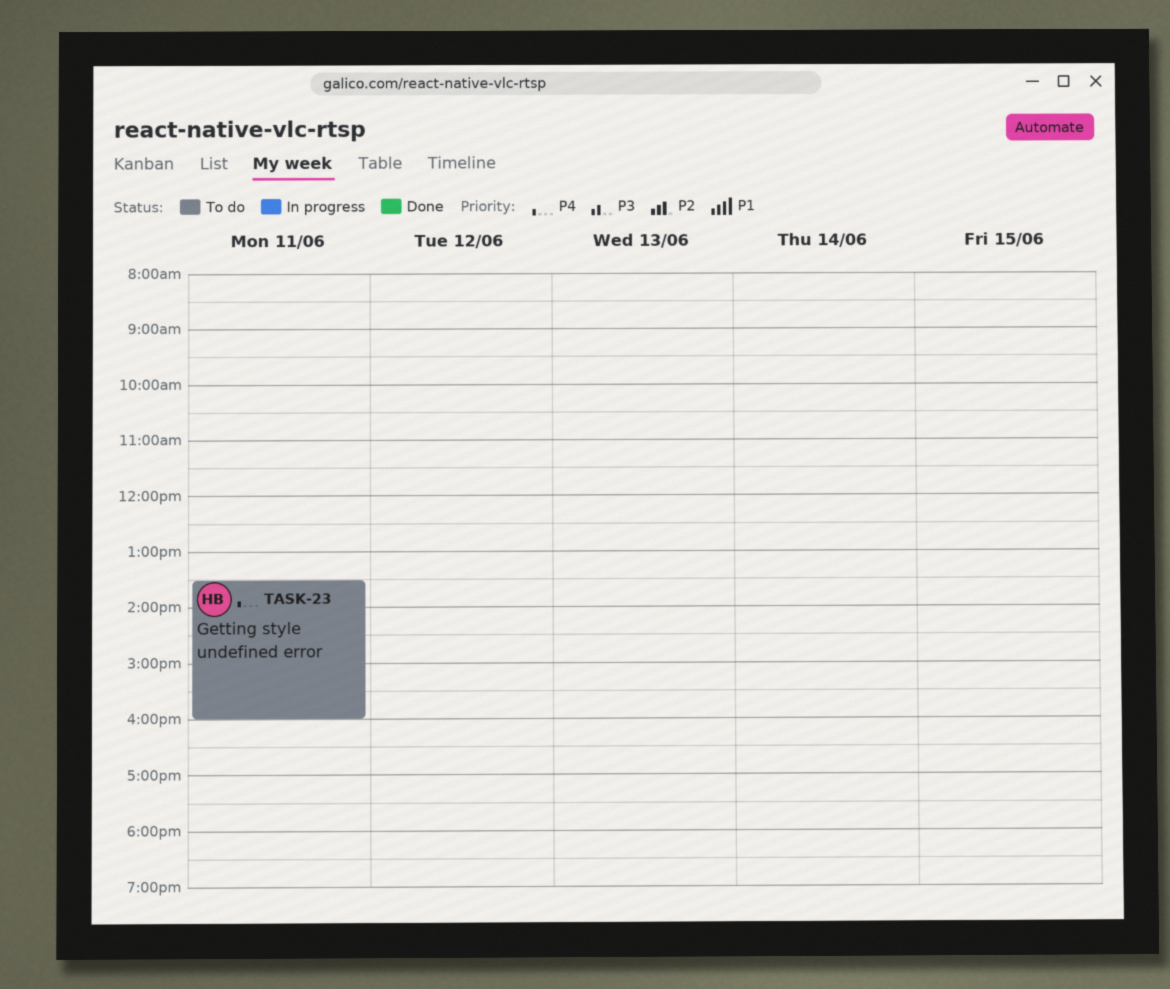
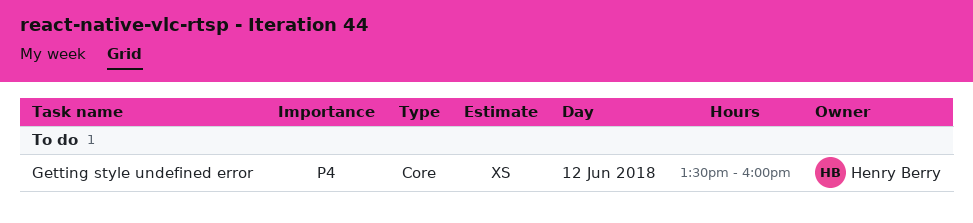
Getting style undefined error, day: Jun 11 -> Jun 12

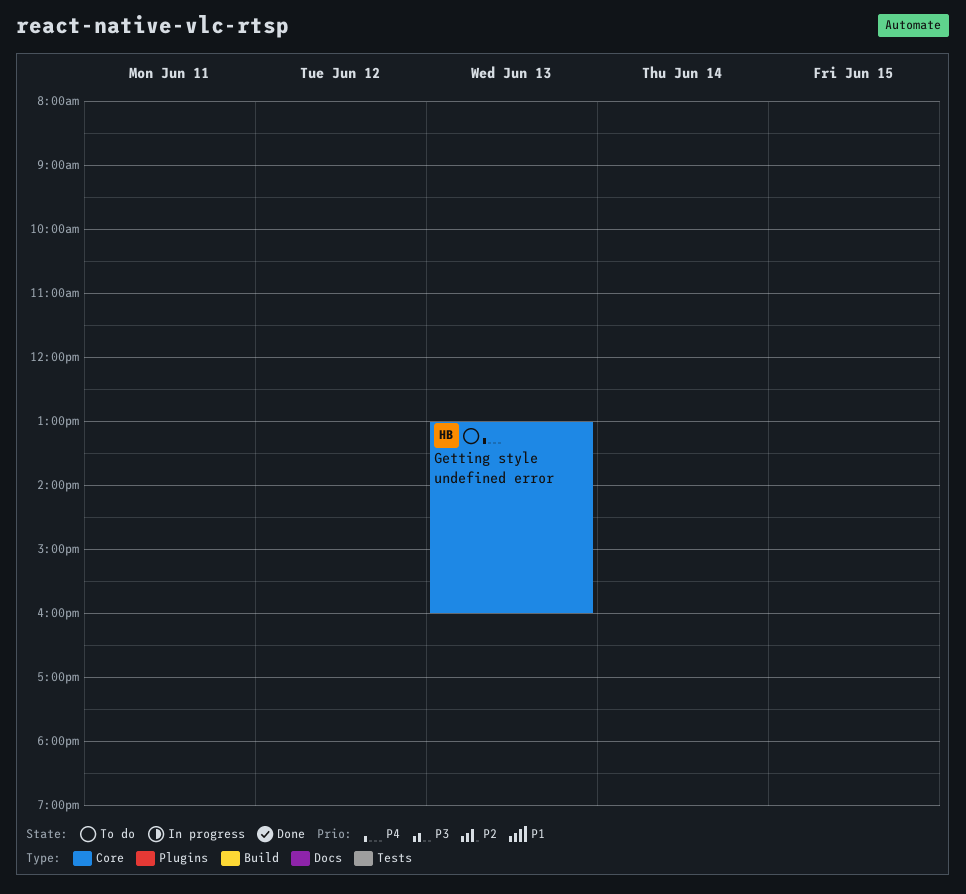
Getting style undefined error, day: Jun 12 -> Jun 13
Getting style undefined error, begins: 13:30 -> 13:00

